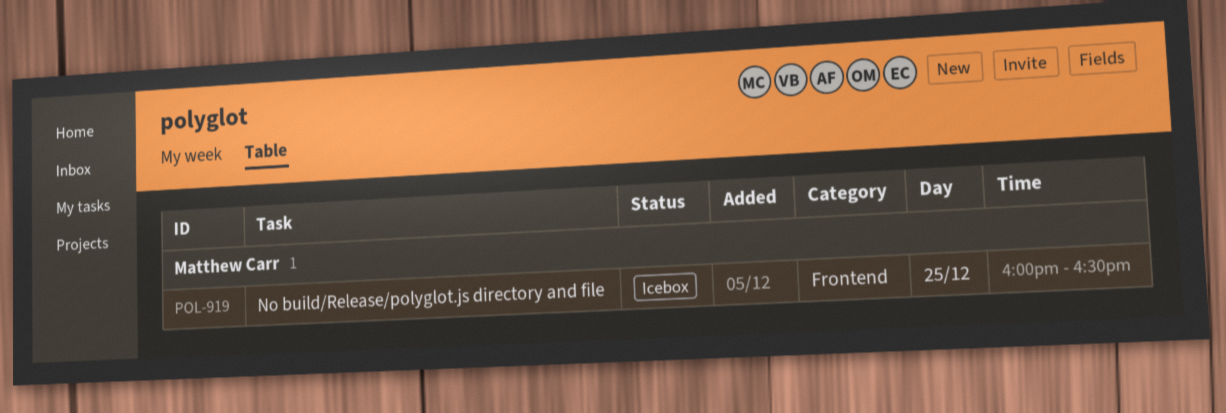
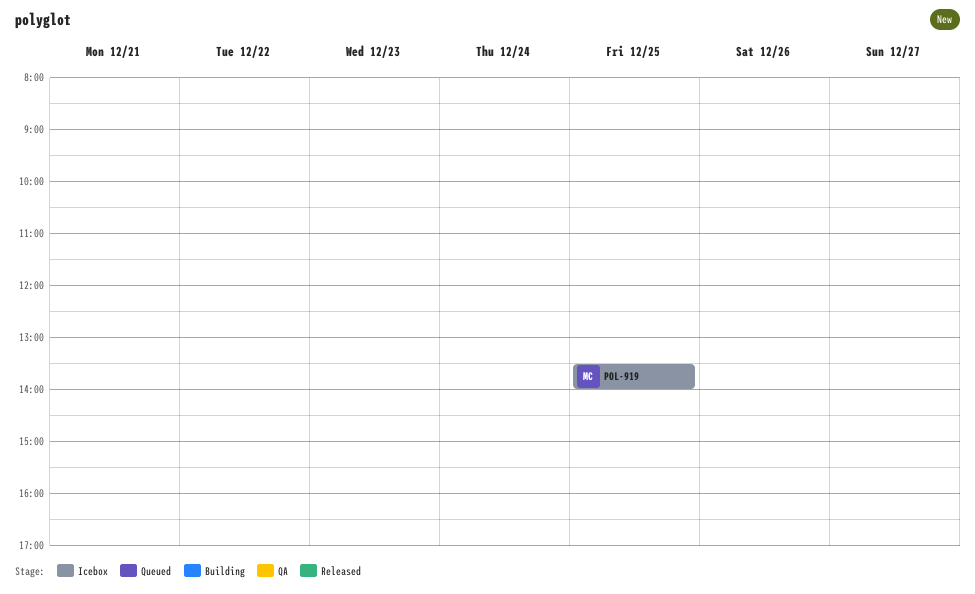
POL-919, begins: 16:00 -> 13:30
POL-919, ends: 16:30 -> 14:00

